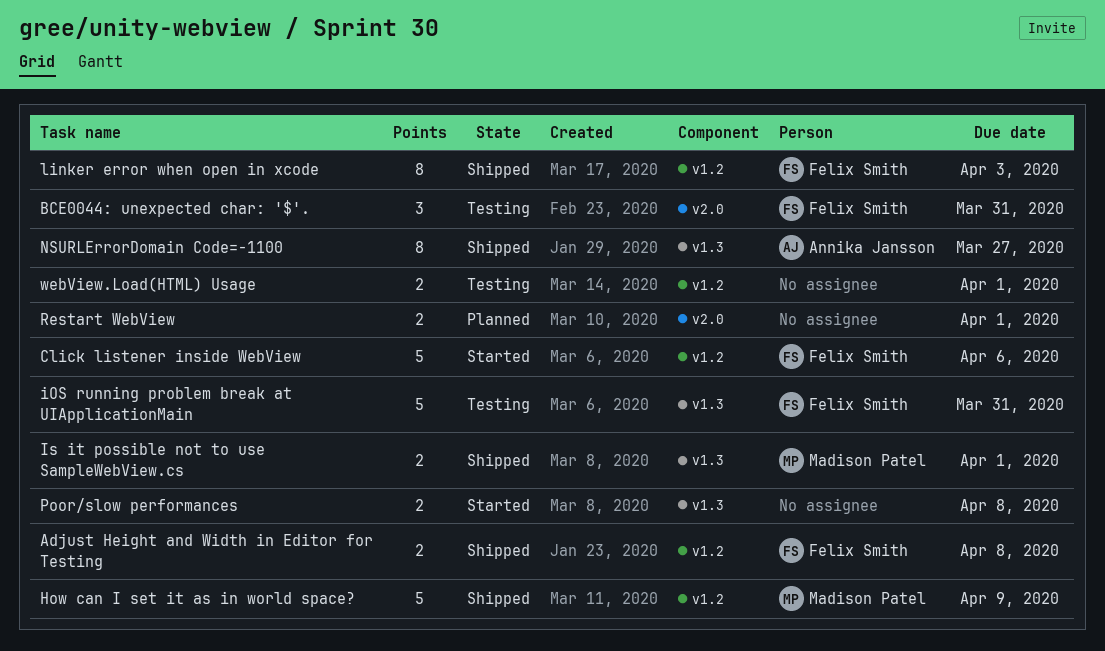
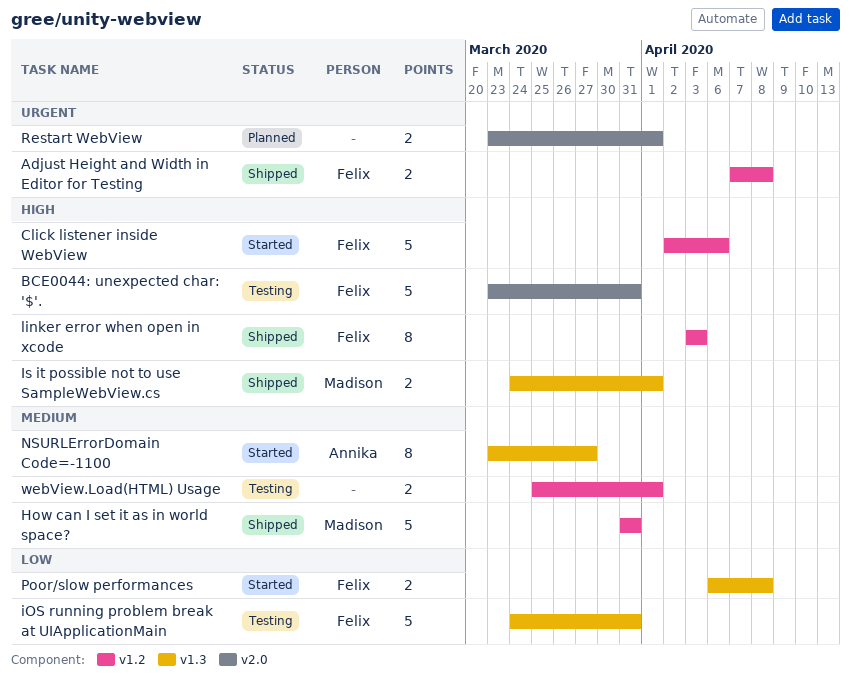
BCE0044: unexpected char: '$'., estimate: 3 -> 5
How can I set it as in world space?, due: Apr 9 -> Mar 31
NSURLErrorDomain Code=-1100, status: Shipped -> Started
Poor/slow performances, owner: none -> Felix Smith

